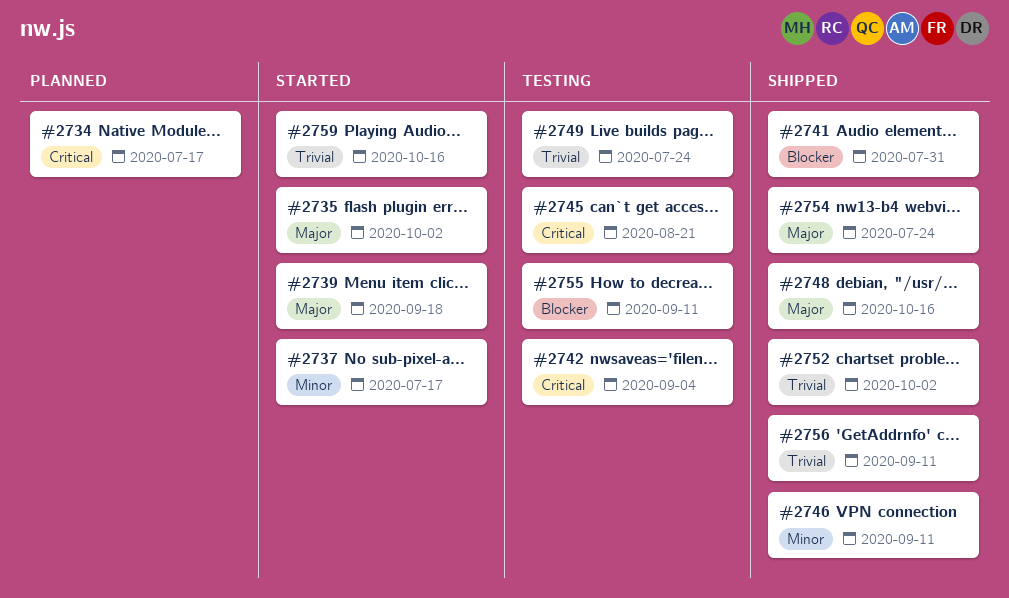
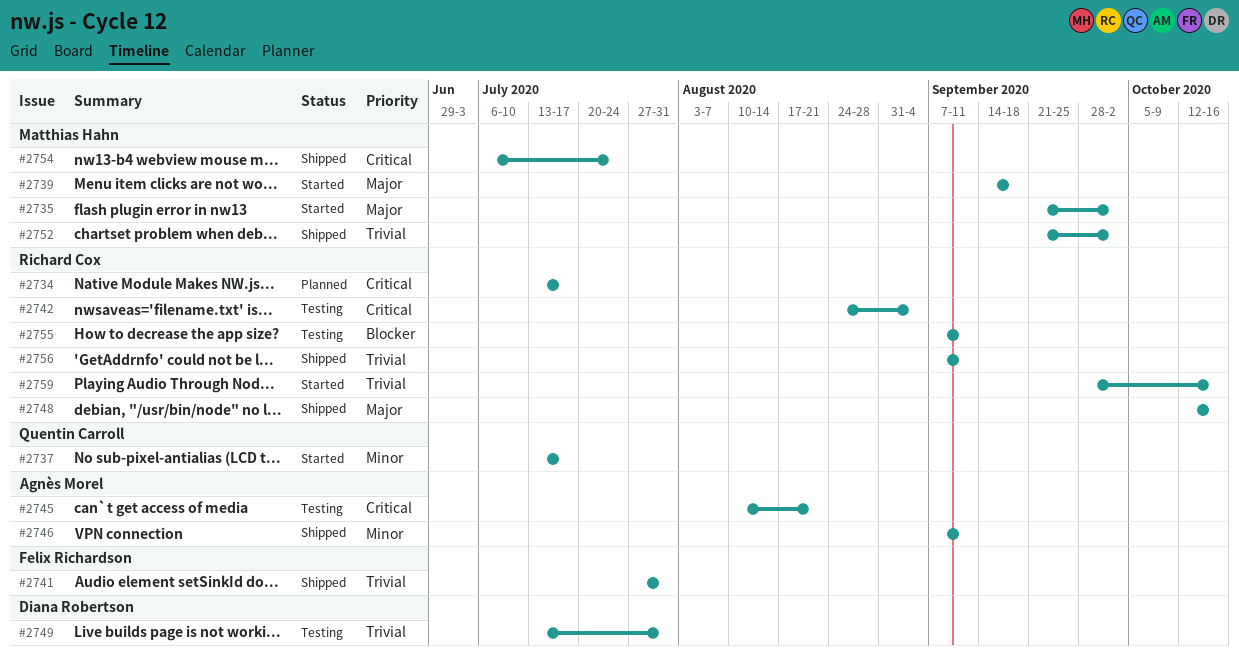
#2741, priority: Blocker -> Trivial
#2749, due: Jul 24 -> Jul 31
#2754, priority: Major -> Critical

